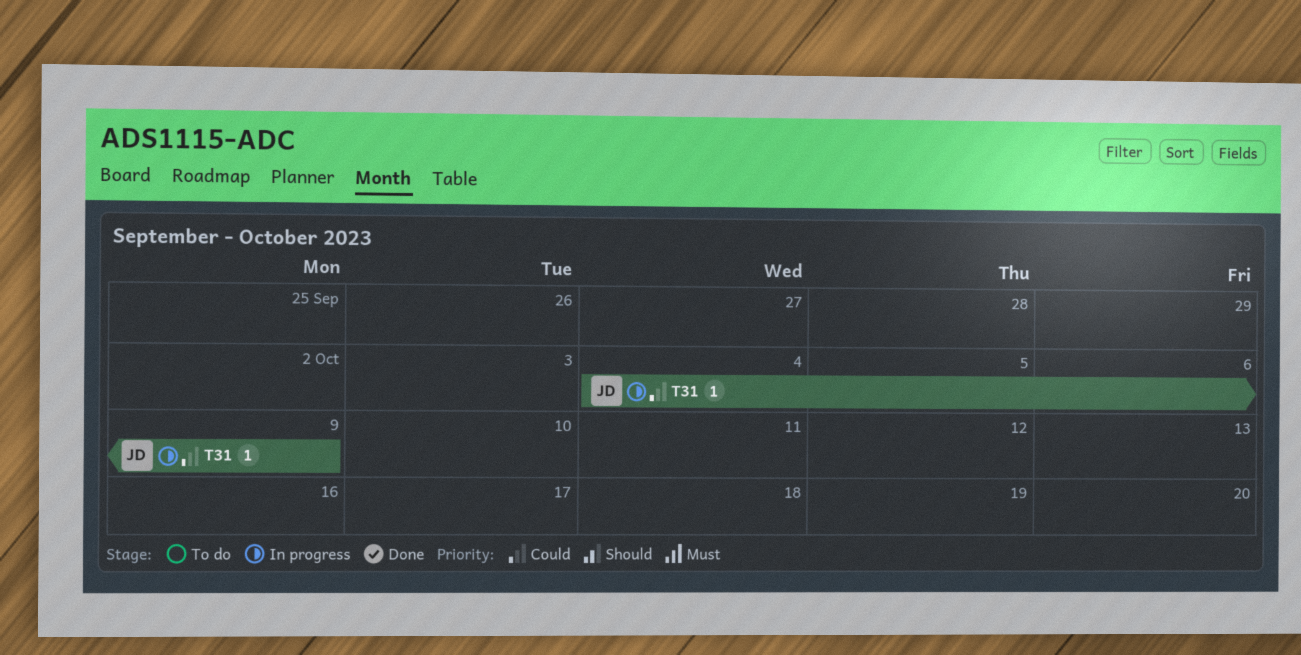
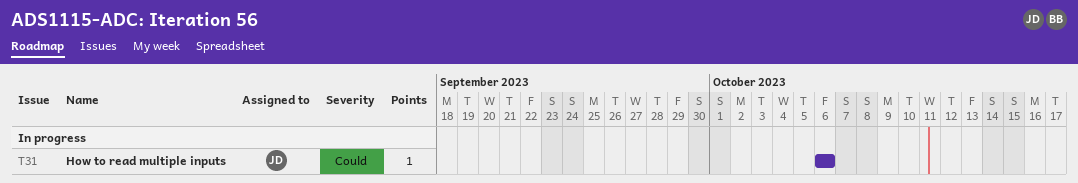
T31, start: Oct 4 -> Oct 6
T31, due: Oct 9 -> Oct 6

